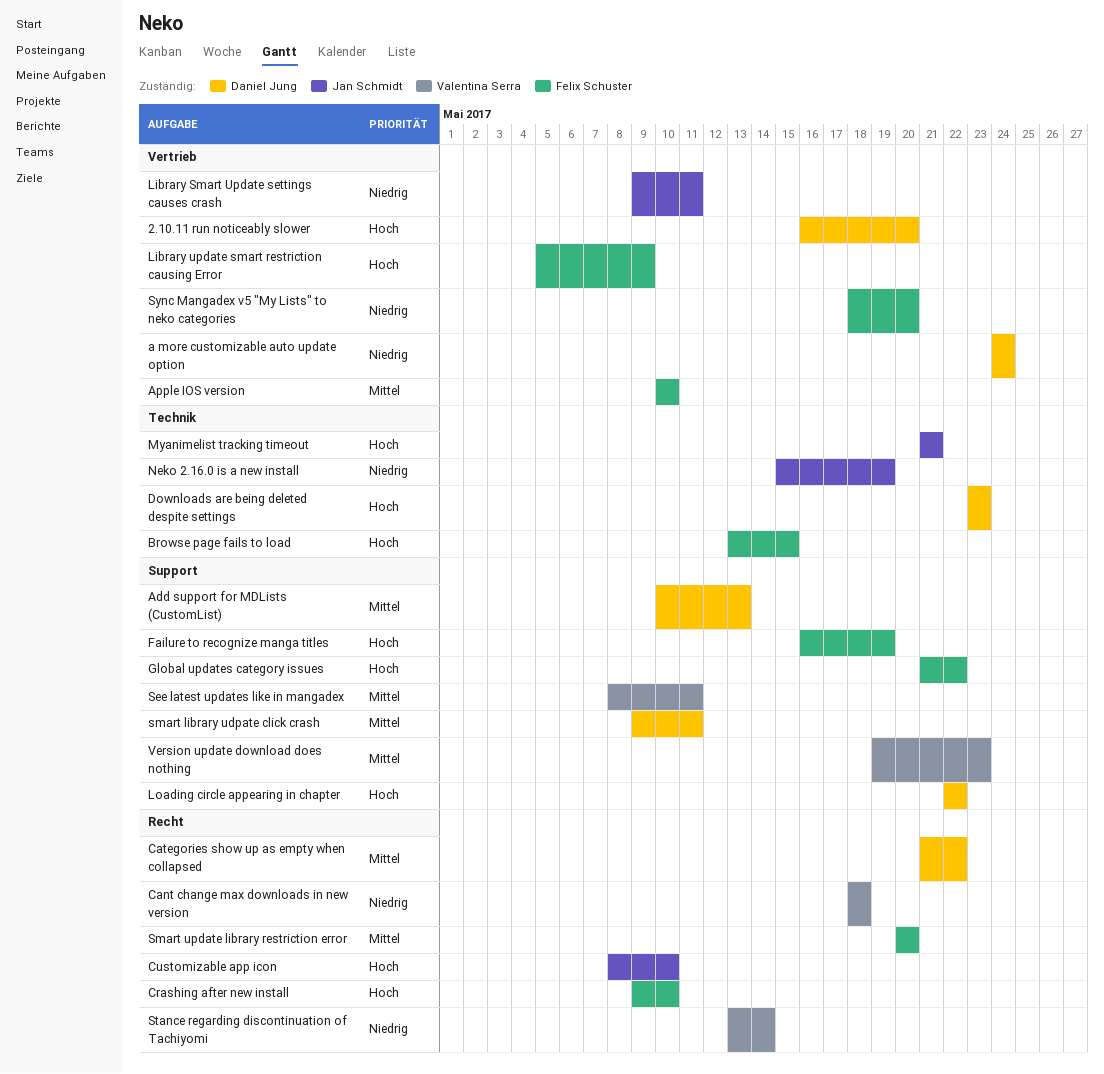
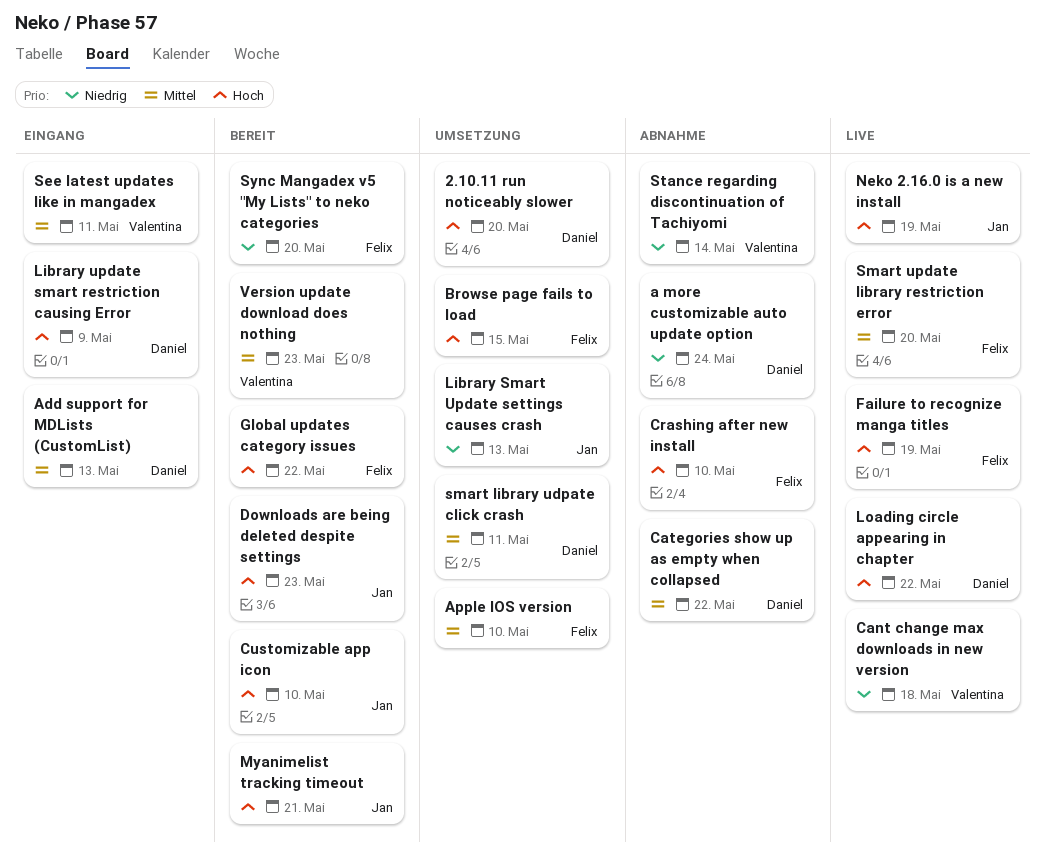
Downloads are being deleted despite settings, owner: Daniel Jung -> Jan Schmidt
Library Smart Update settings causes crash, due: May 11 -> May 13
Library update smart restriction causing Error, owner: Felix Schuster -> Daniel Jung
Neko 2.16.0 is a new install, priority: Niedrig -> Hoch

